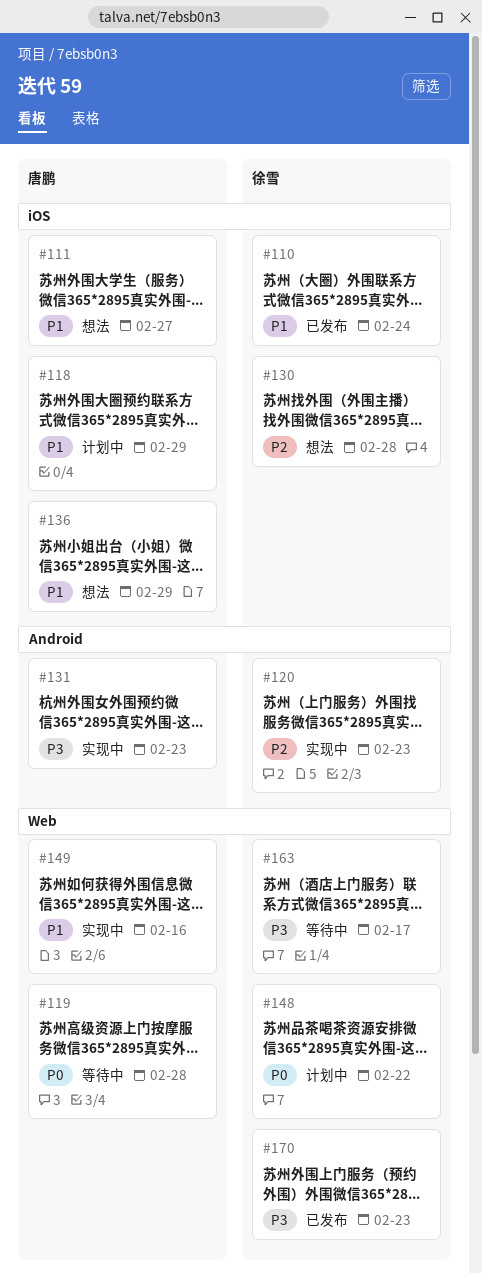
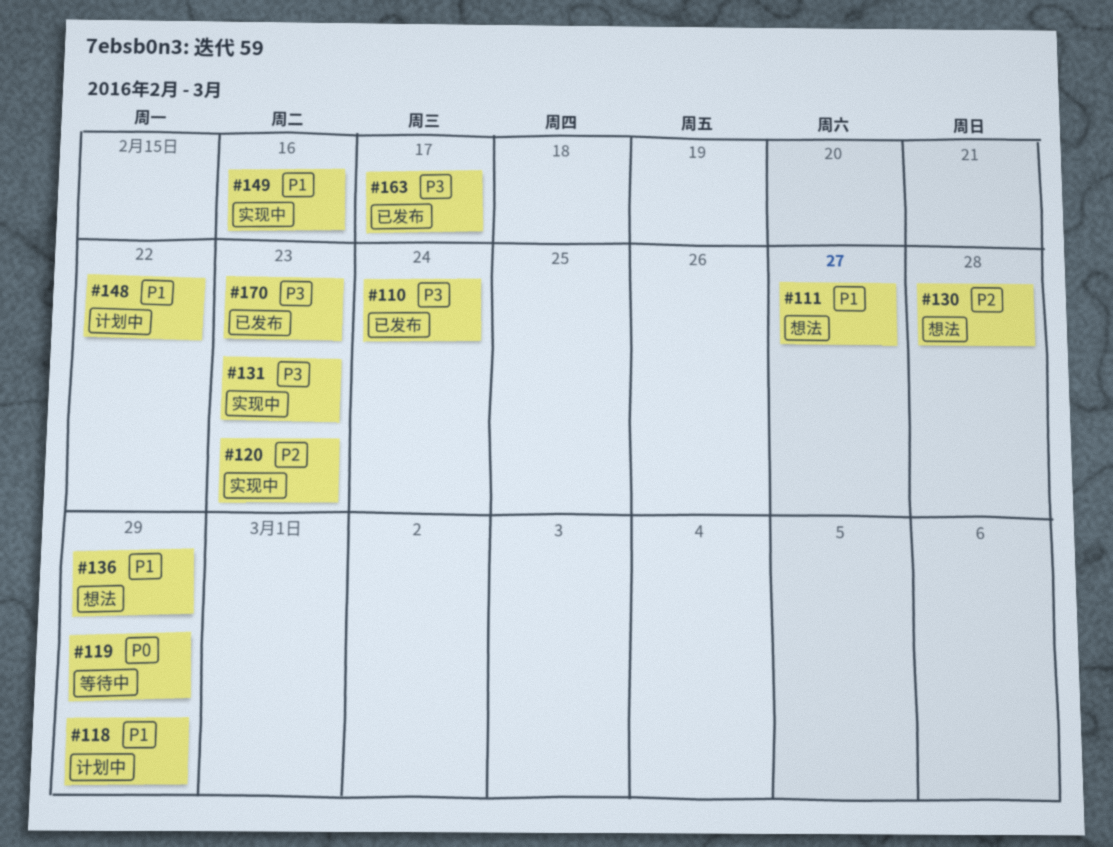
#110, priority: P1 -> P3
#119, due: Feb 28 -> Feb 29
#148, priority: P0 -> P1
#163, status: 等待中 -> 已发布

